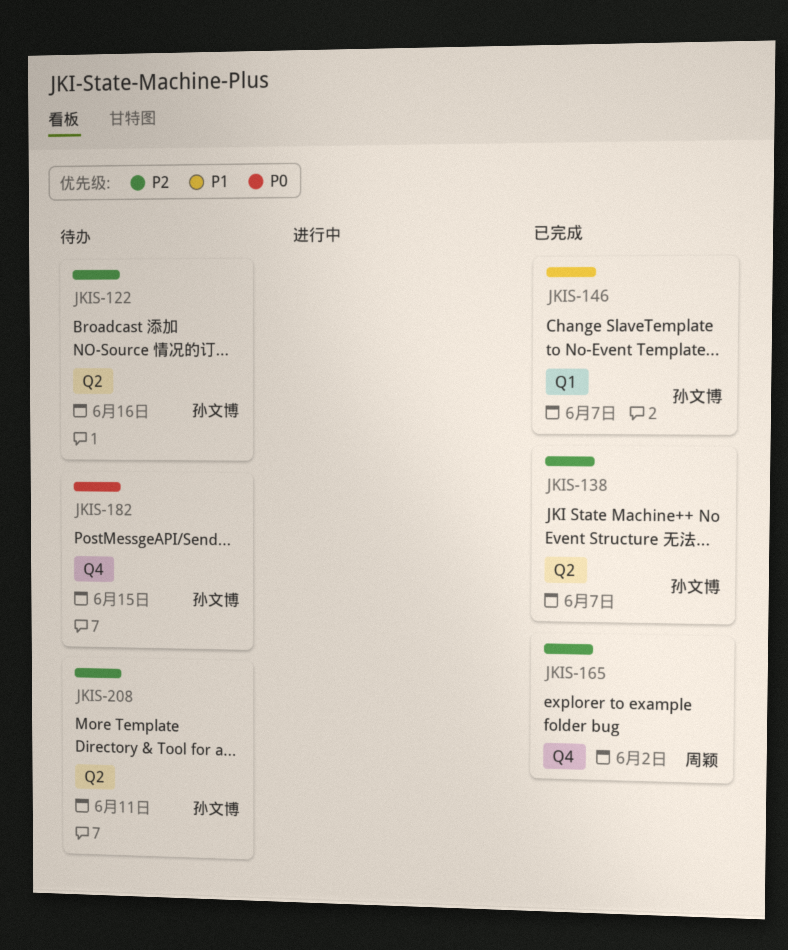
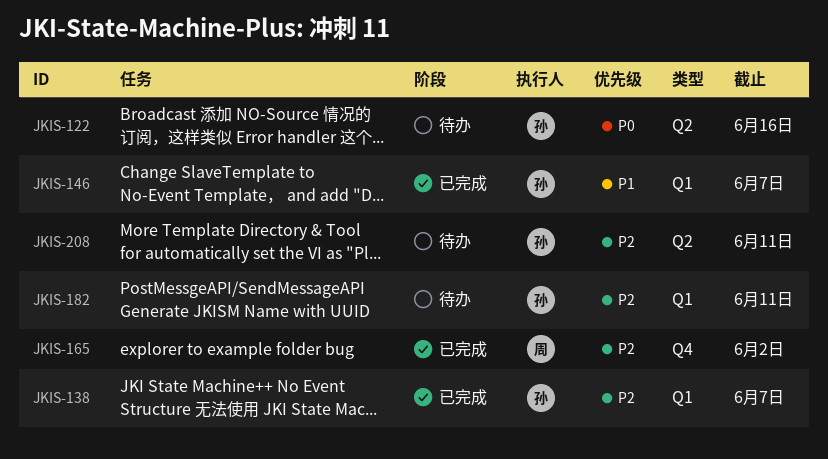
JKIS-122, priority: P2 -> P0
JKIS-138, label: Q2 -> Q1
JKIS-182, priority: P0 -> P2
JKIS-182, label: Q4 -> Q1
JKIS-182, due: Jun 15 -> Jun 11

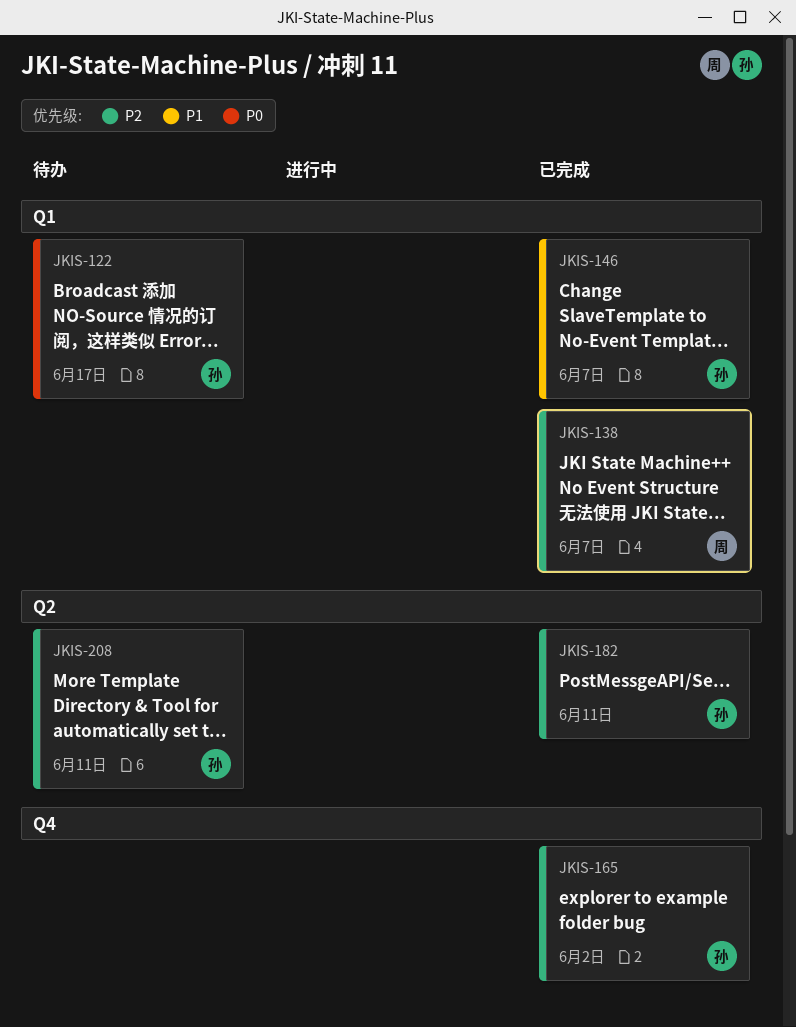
JKIS-122, label: Q2 -> Q1
JKIS-122, due: Jun 16 -> Jun 17
JKIS-138, owner: 孙 -> 周
JKIS-165, owner: 周 -> 孙
JKIS-182, status: 待办 -> 已完成
JKIS-182, label: Q1 -> Q2

